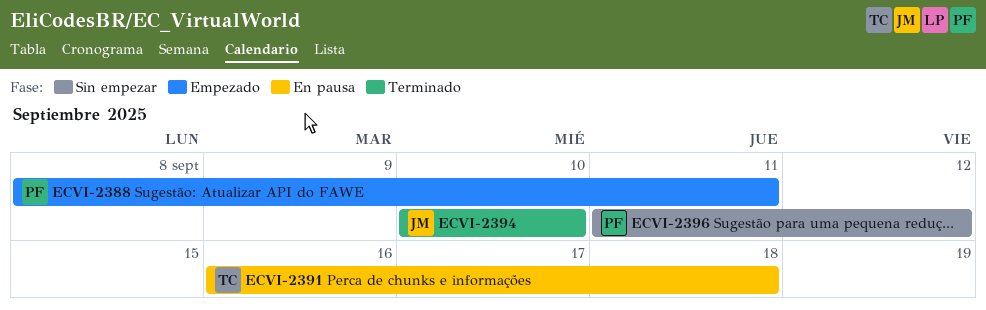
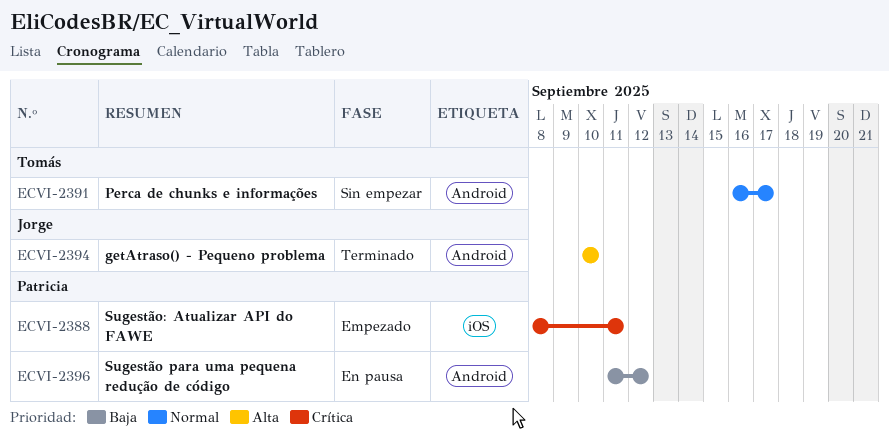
ECVI-2391, status: En pausa -> Sin empezar
ECVI-2391, due: Sep 18 -> Sep 17
ECVI-2396, status: Sin empezar -> En pausa

